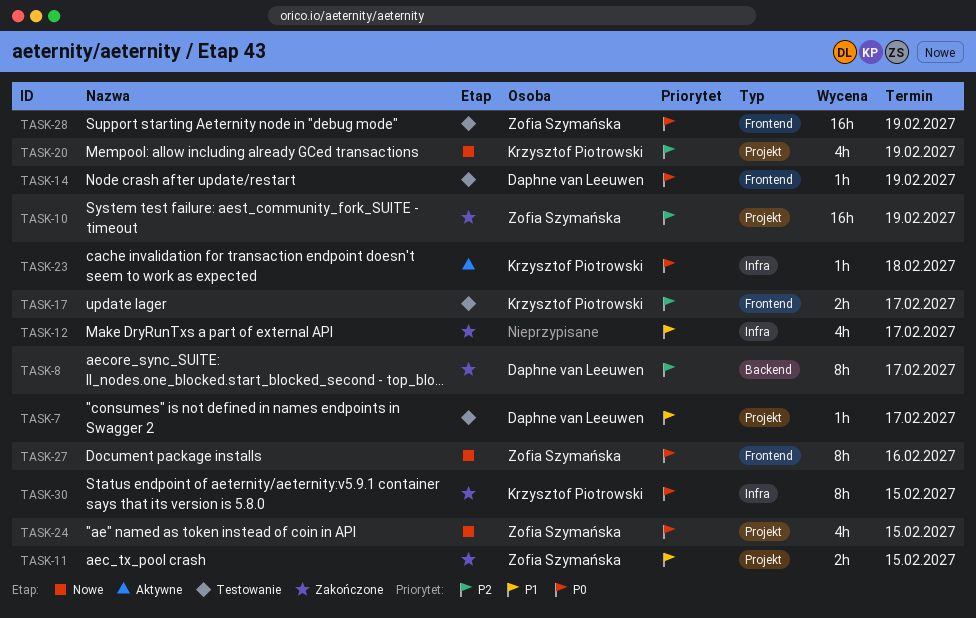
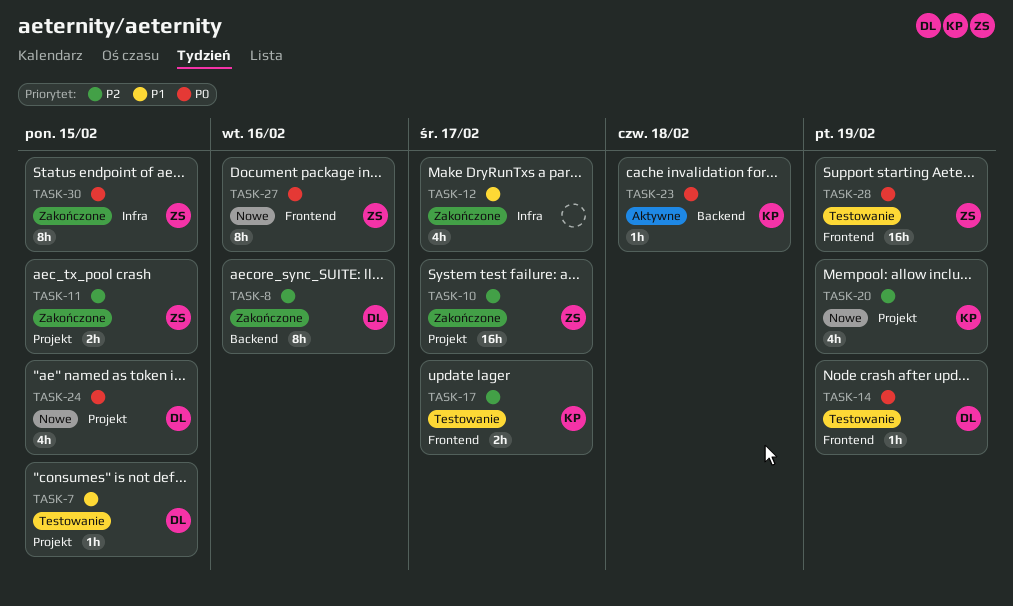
TASK-7, due: Feb 17 -> Feb 15
TASK-8, due: Feb 17 -> Feb 16
TASK-10, due: Feb 19 -> Feb 17
TASK-11, priority: P1 -> P2
TASK-23, label: Infra -> Backend
TASK-24, owner: Zofia Szymańska -> Daphne van Leeuwen
TASK-30, owner: Krzysztof Piotrowski -> Zofia Szymańska

